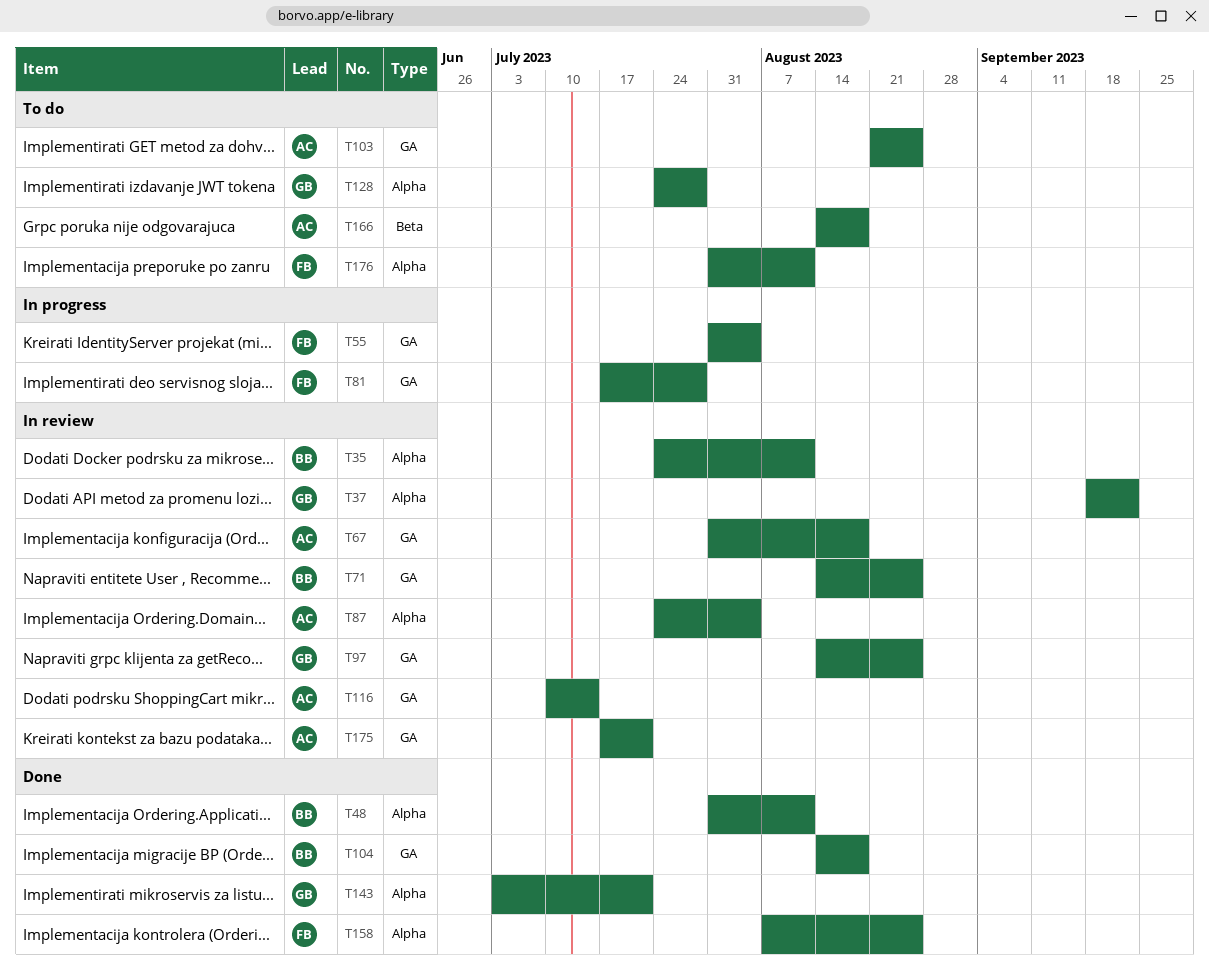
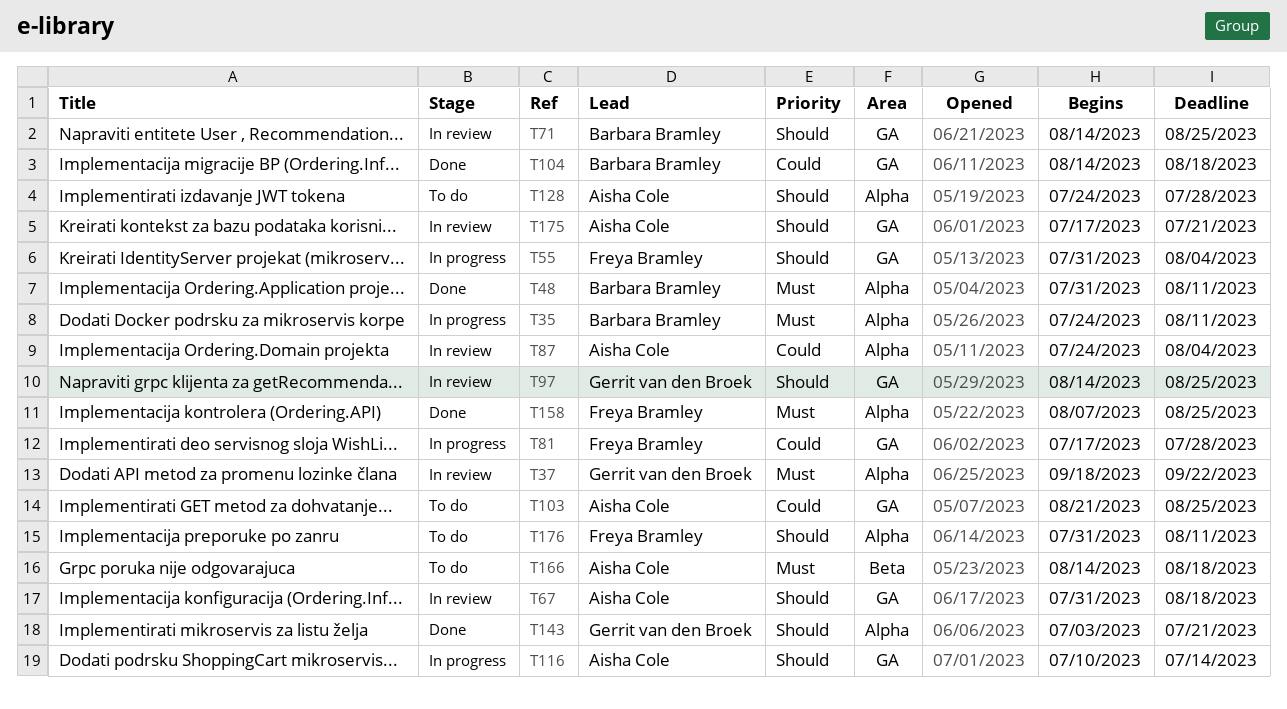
T35, status: In review -> In progress
T116, status: In review -> In progress
T128, owner: Gerrit van den Broek -> Aisha Cole

